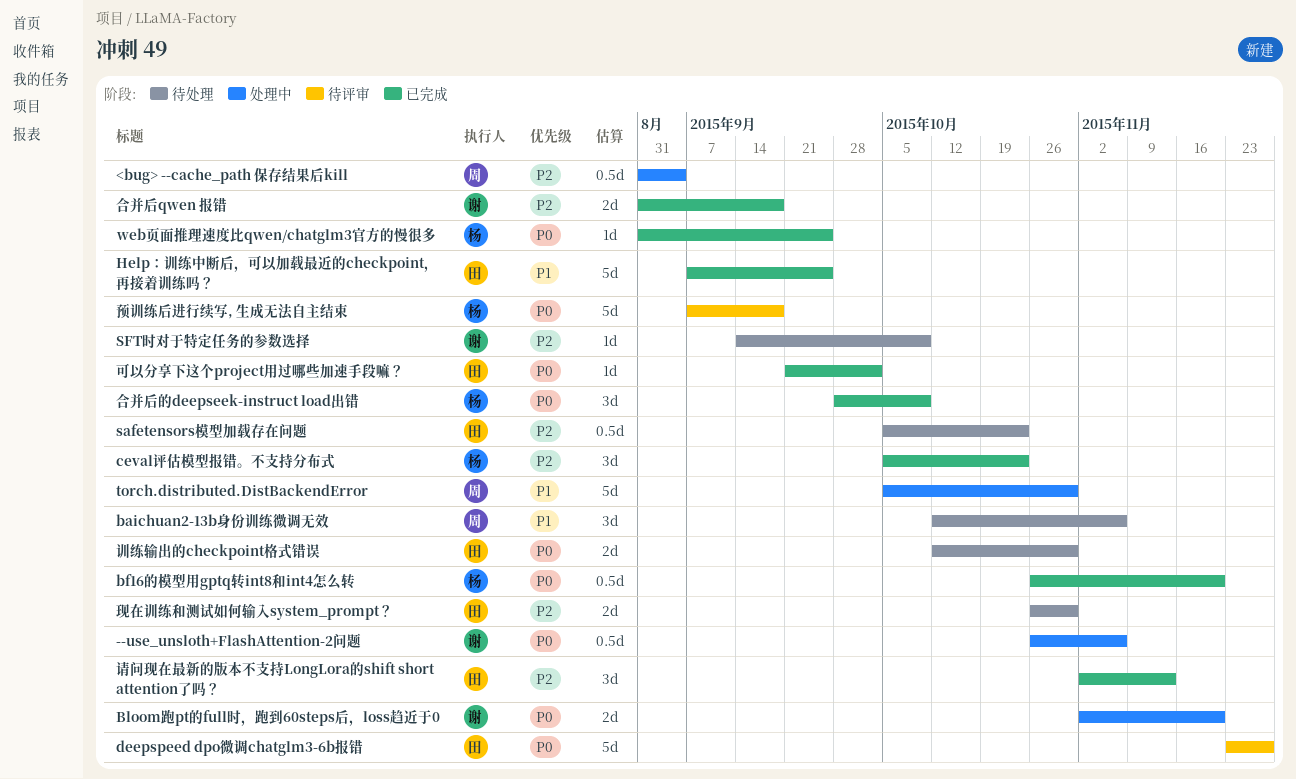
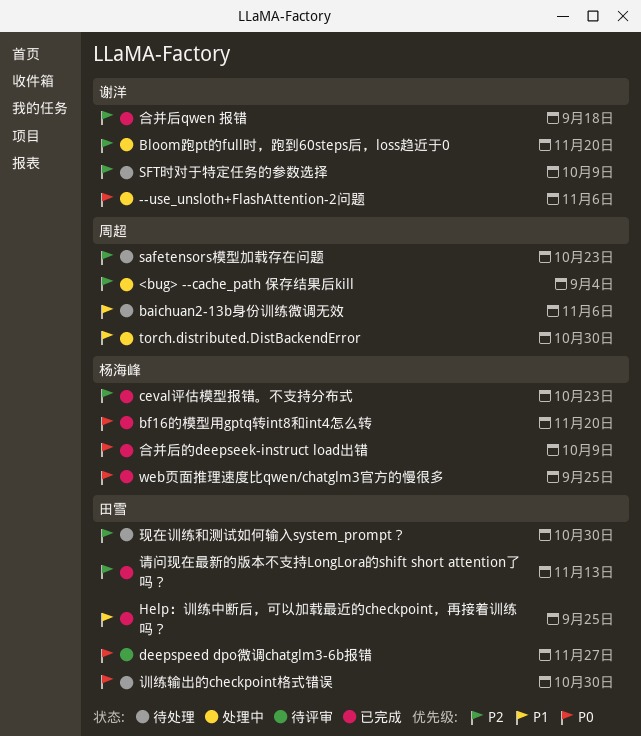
Bloom跑pt的full时，跑到60steps后，loss趋近于0, priority: P0 -> P2
safetensors模型加载存在问题, owner: 田雪 -> 周超
可以分享下这个project用过哪些加速手段嘛？: present -> none
预训练后进行续写, 生成无法自主结束: present -> none

